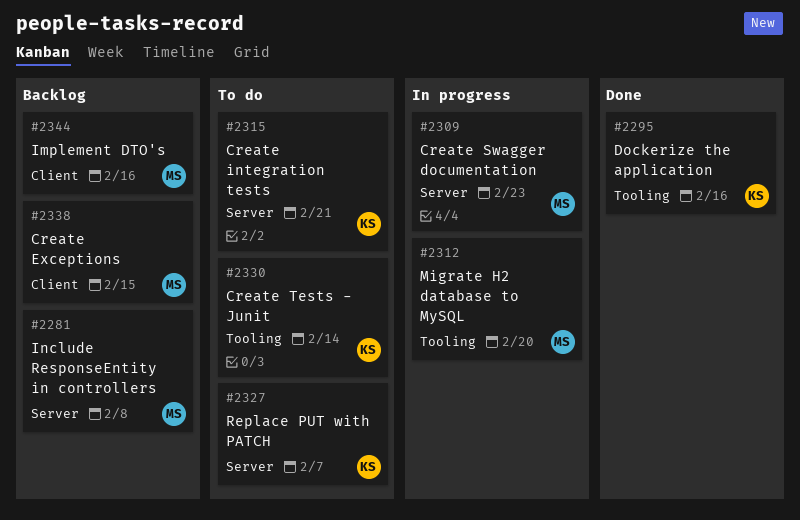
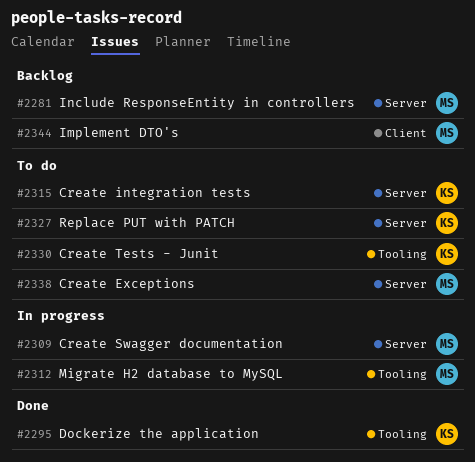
#2338, status: Backlog -> To do
#2338, label: Client -> Server

